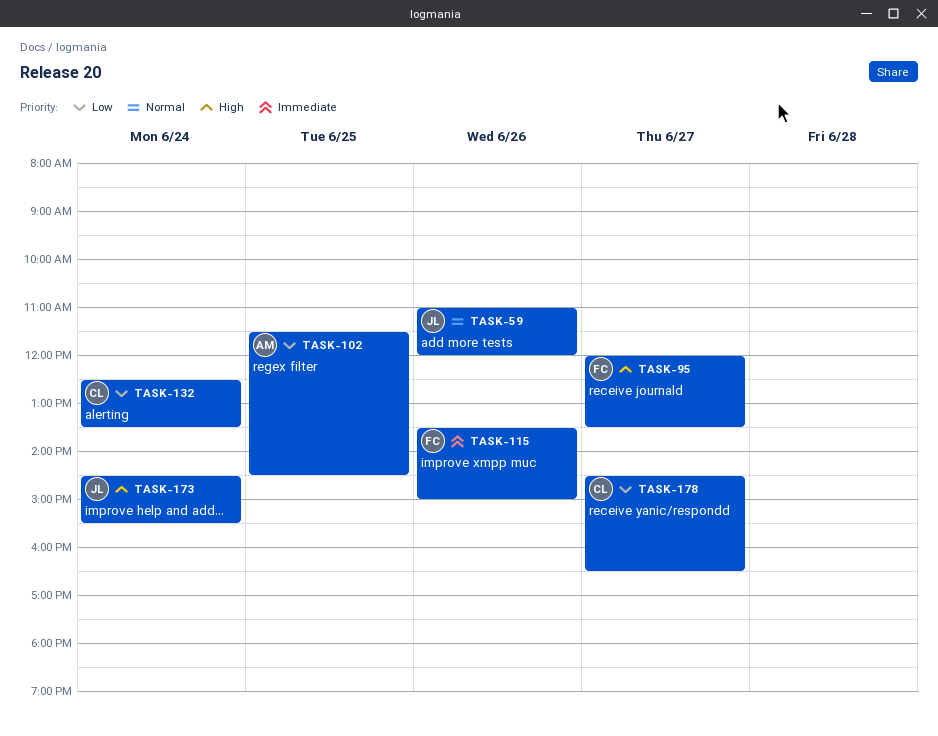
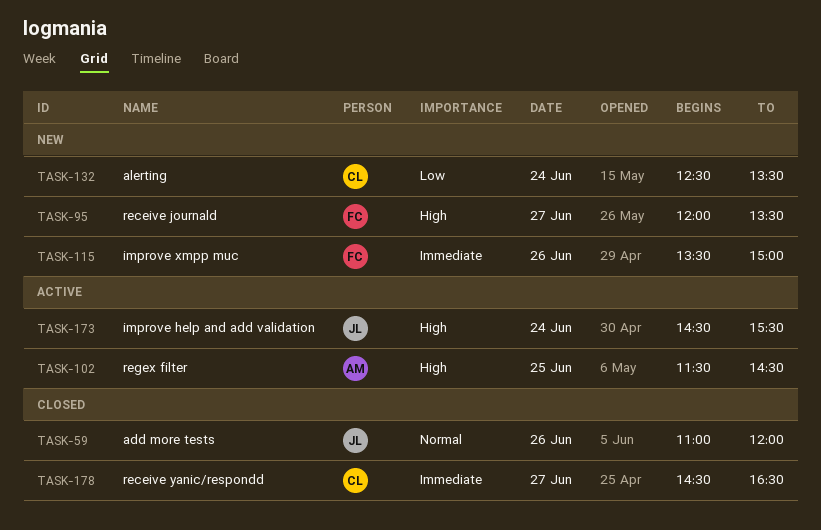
TASK-102, priority: Low -> High
TASK-178, priority: Low -> Immediate

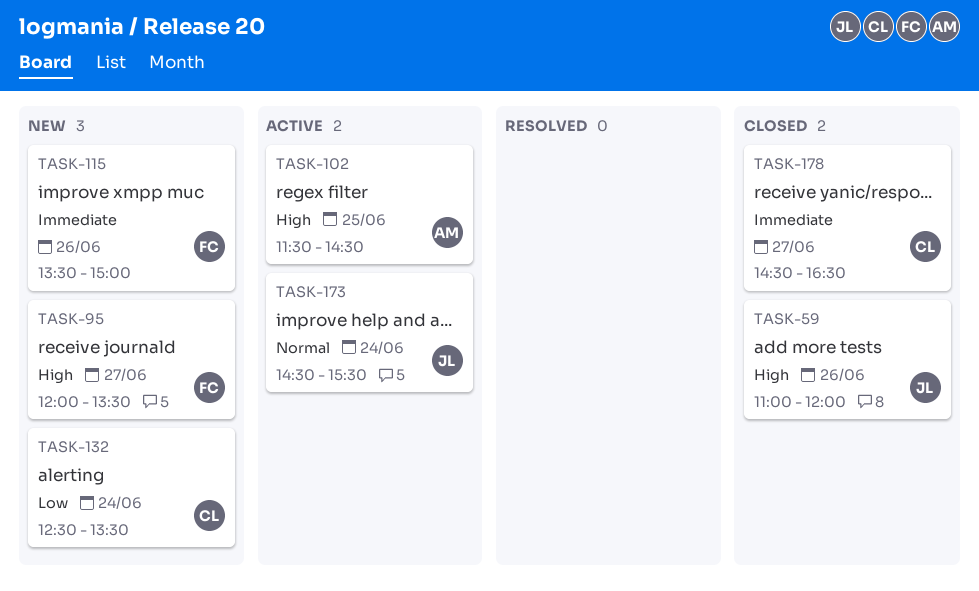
TASK-59, priority: Normal -> High
TASK-173, priority: High -> Normal

